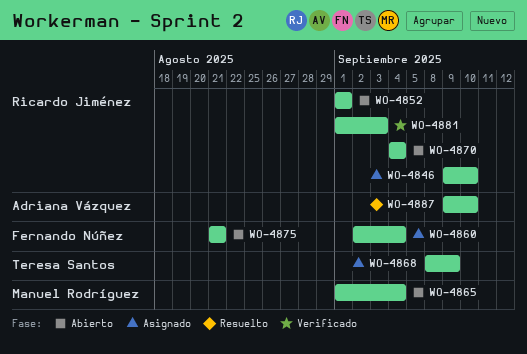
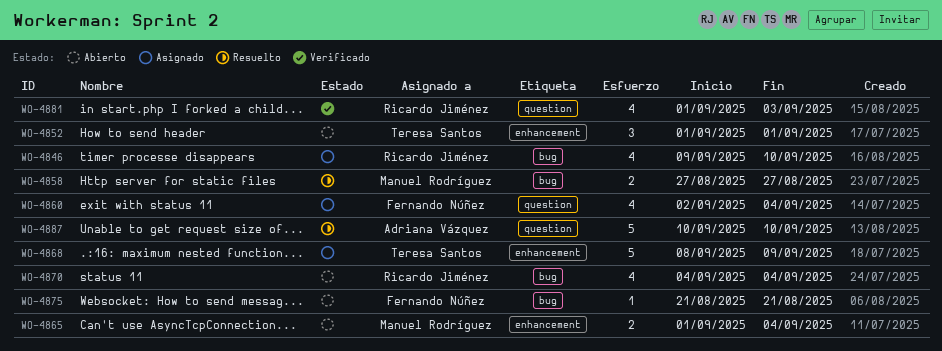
WO-4852, owner: Ricardo Jiménez -> Teresa Santos
WO-4858: none -> present
WO-4887, start: Sep 9 -> Sep 10

